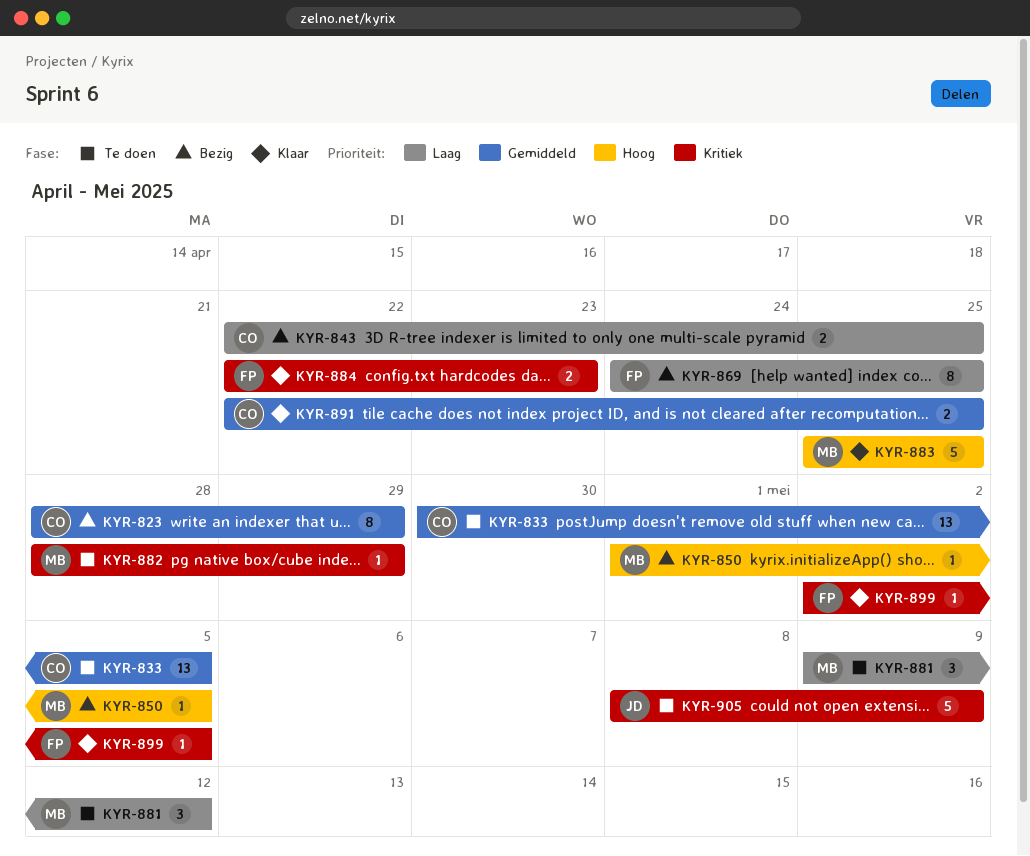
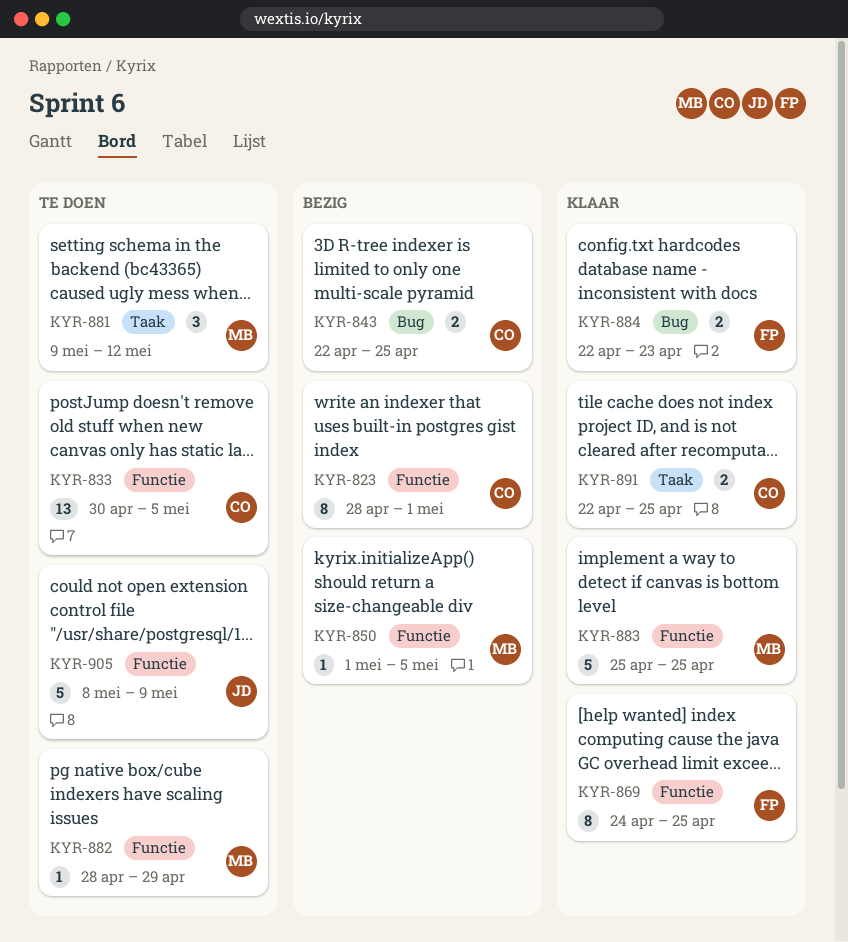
KYR-823, due: Apr 29 -> May 1
KYR-869, status: Bezig -> Klaar
KYR-899: present -> none

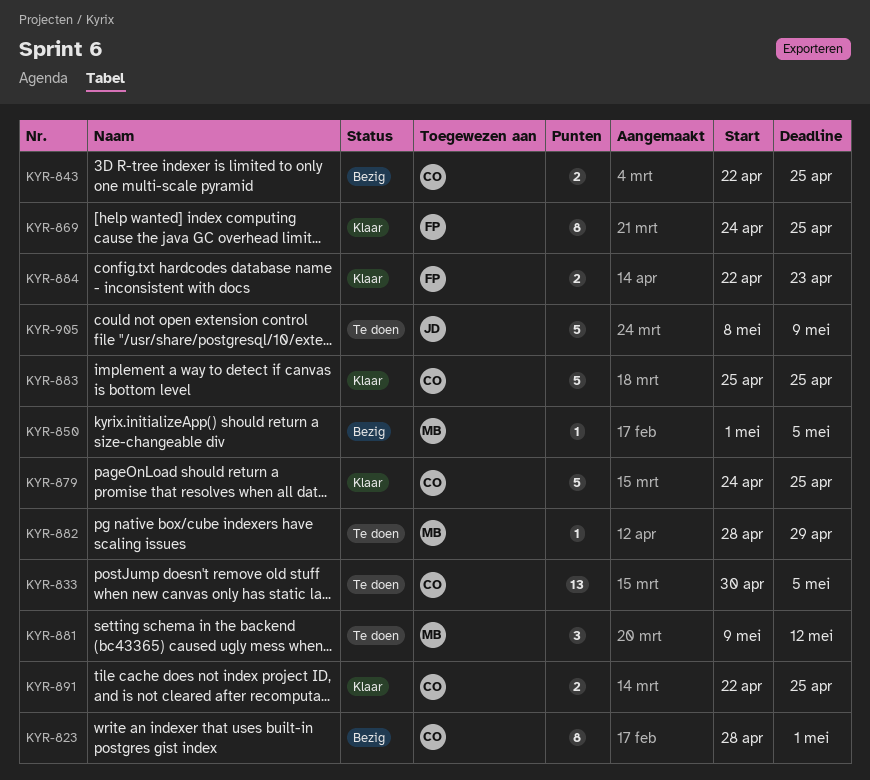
KYR-879: none -> present
KYR-883, owner: MB -> CO

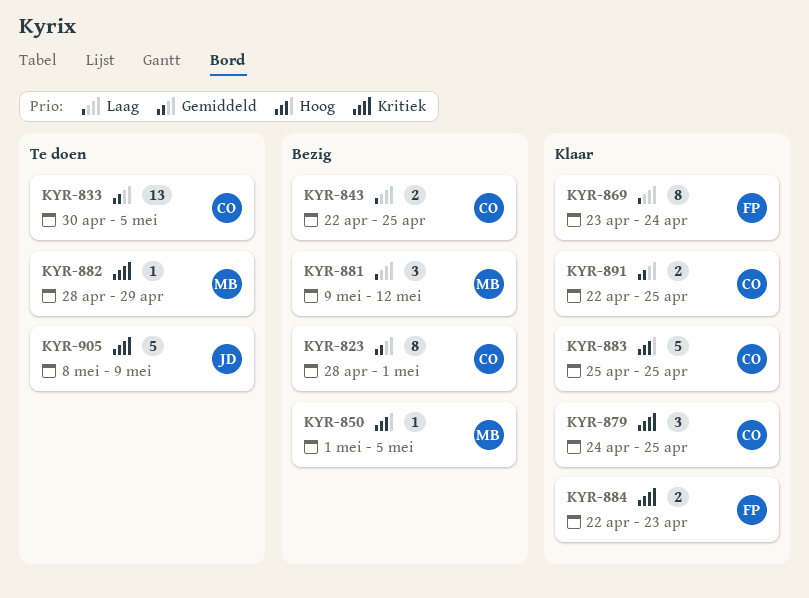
KYR-869, start: Apr 24 -> Apr 23
KYR-869, due: Apr 25 -> Apr 24
KYR-879, estimate: 5 -> 3
KYR-881, status: Te doen -> Bezig

